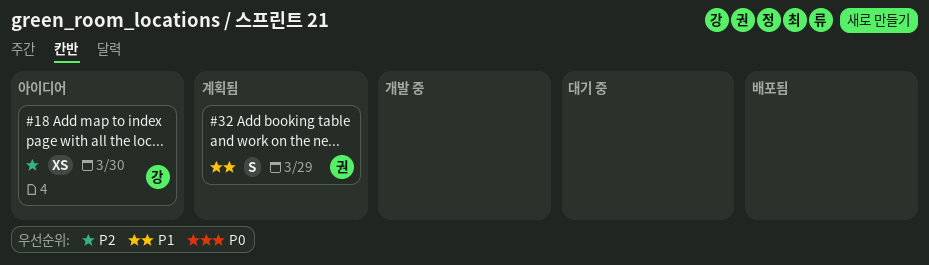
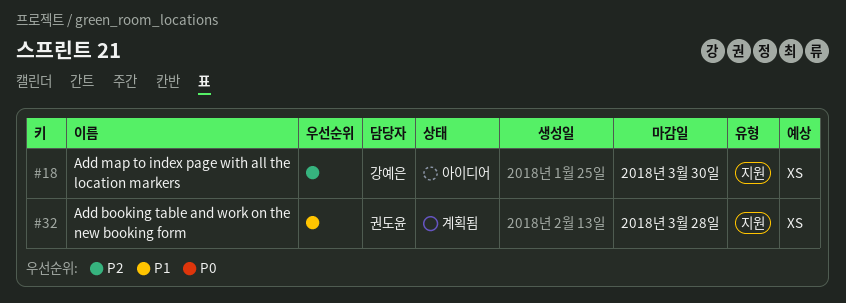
#32, estimate: S -> XS
#32, due: Mar 29 -> Mar 28

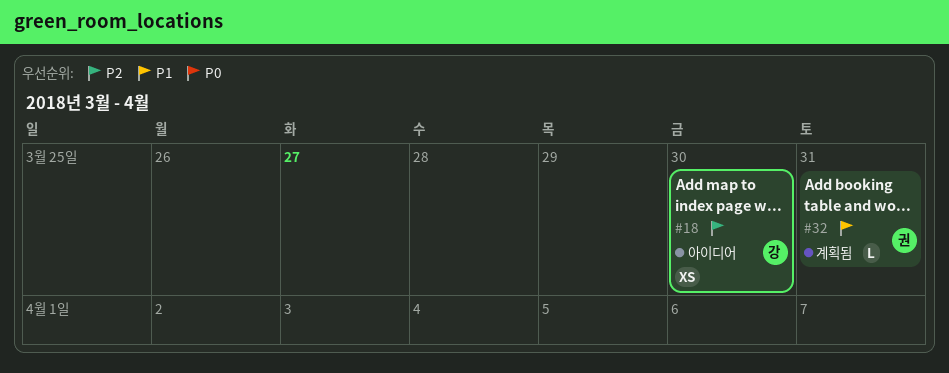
#32, estimate: XS -> L
#32, due: Mar 28 -> Mar 31

